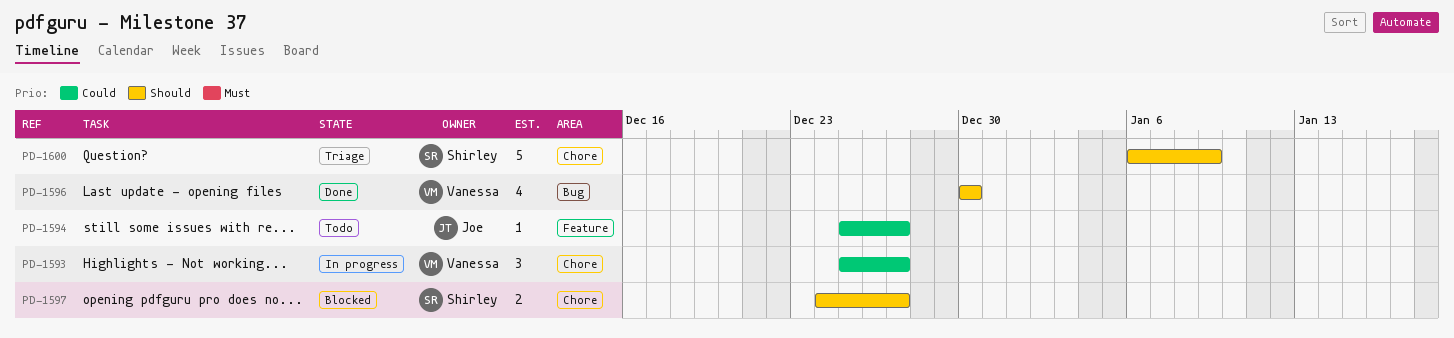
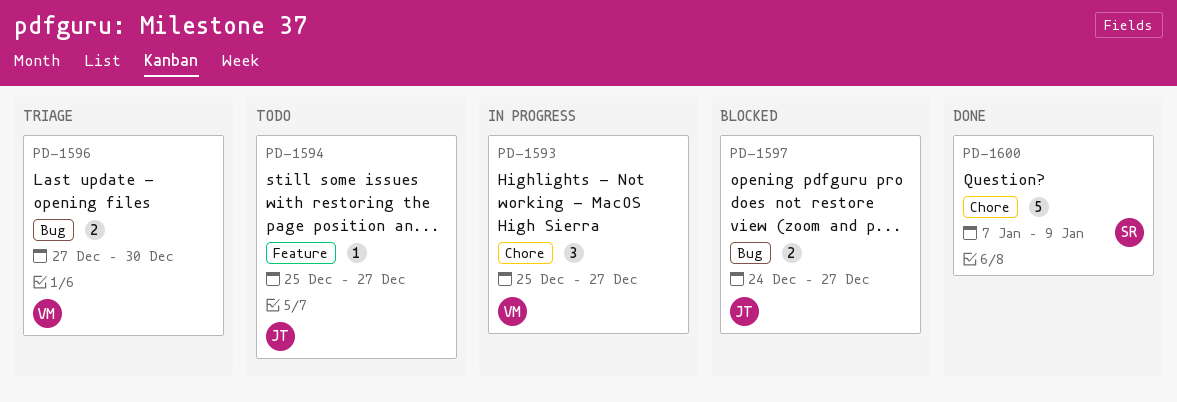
PD-1596, status: Done -> Triage
PD-1596, estimate: 4 -> 2
PD-1596, start: Dec 30 -> Dec 27
PD-1597, owner: Shirley -> Joe
PD-1597, label: Chore -> Bug
PD-1600, status: Triage -> Done
PD-1600, start: Jan 6 -> Jan 7

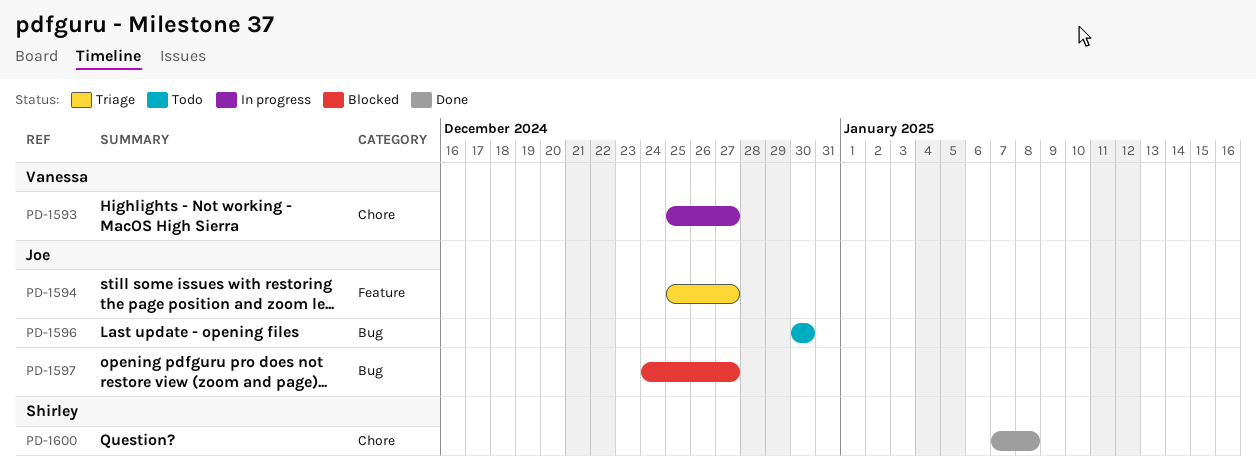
PD-1594, status: Todo -> Triage
PD-1596, status: Triage -> Todo
PD-1596, owner: Vanessa -> Joe
PD-1596, start: Dec 27 -> Dec 30
PD-1600, due: Jan 9 -> Jan 8

